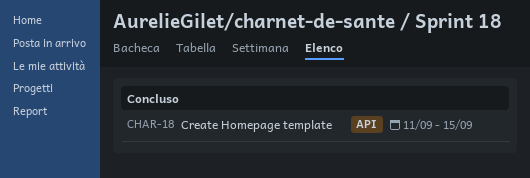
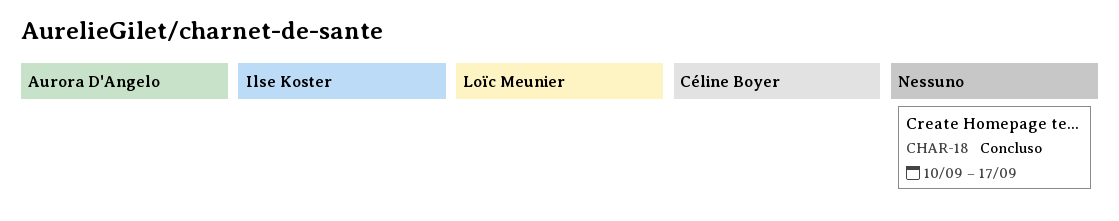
CHAR-18, start: Sep 11 -> Sep 10
CHAR-18, due: Sep 15 -> Sep 17

